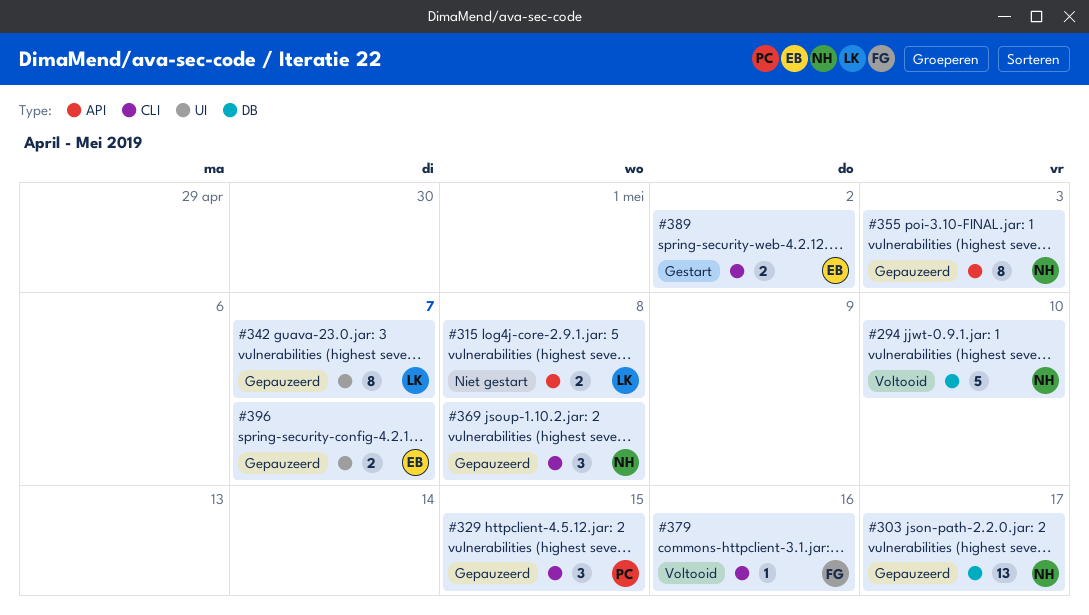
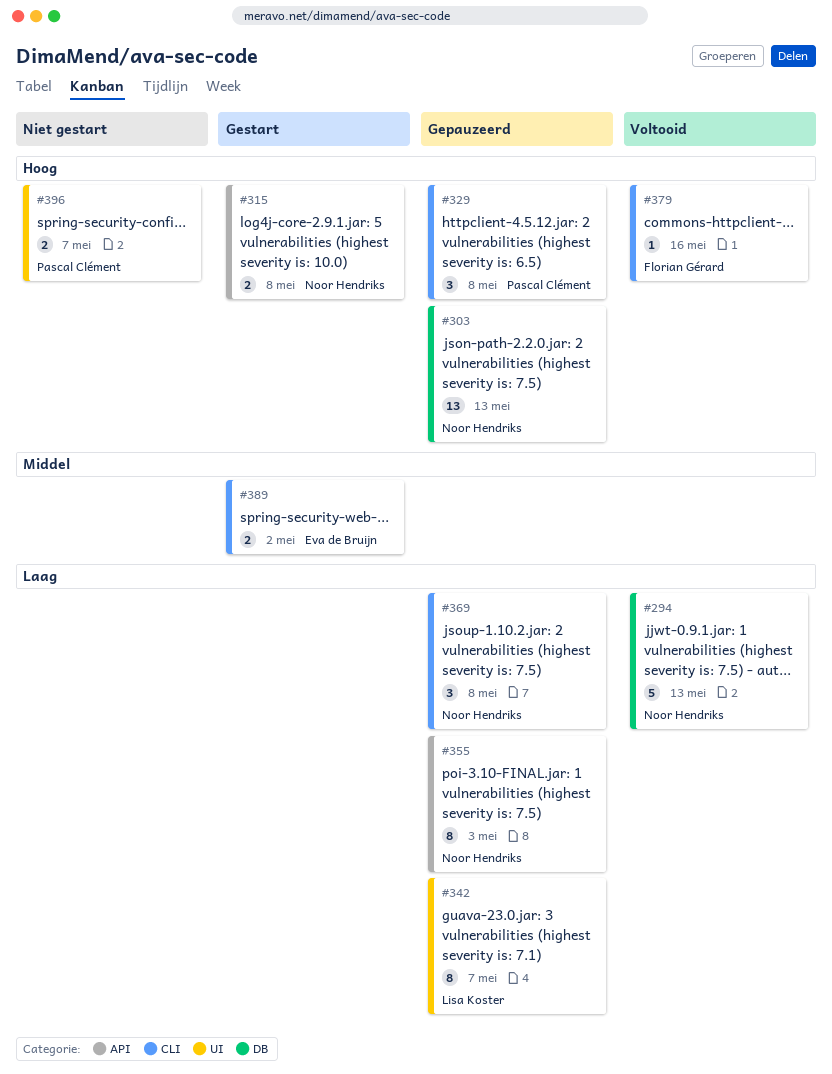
#294, due: May 10 -> May 13
#303, due: May 17 -> May 13
#315, status: Niet gestart -> Gestart
#315, owner: Lisa Koster -> Noor Hendriks
#329, due: May 15 -> May 8
#396, status: Gepauzeerd -> Niet gestart
#396, owner: Eva de Bruijn -> Pascal Clément

